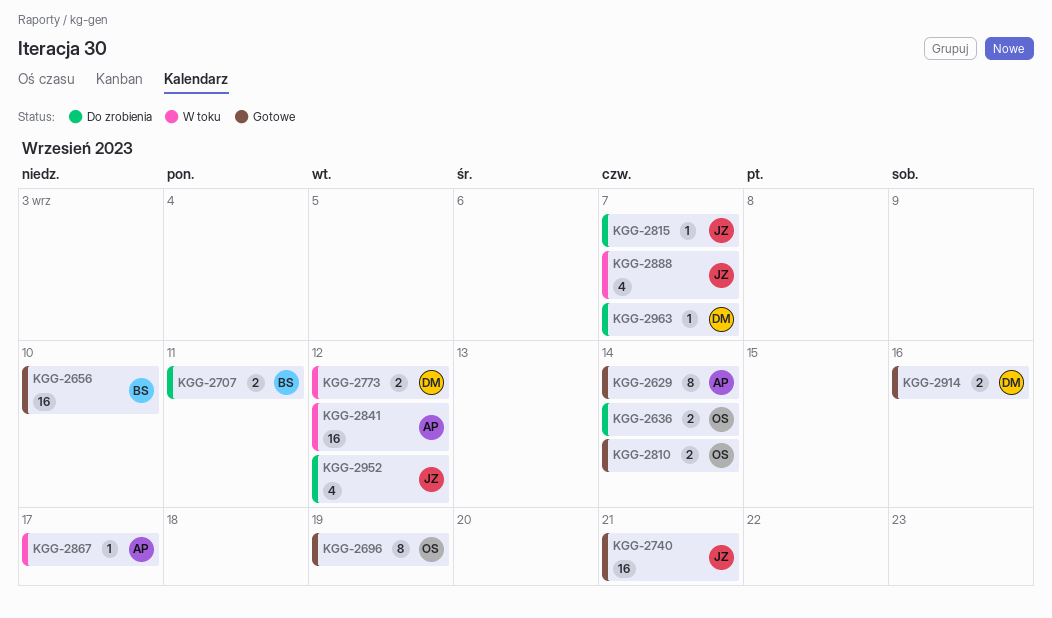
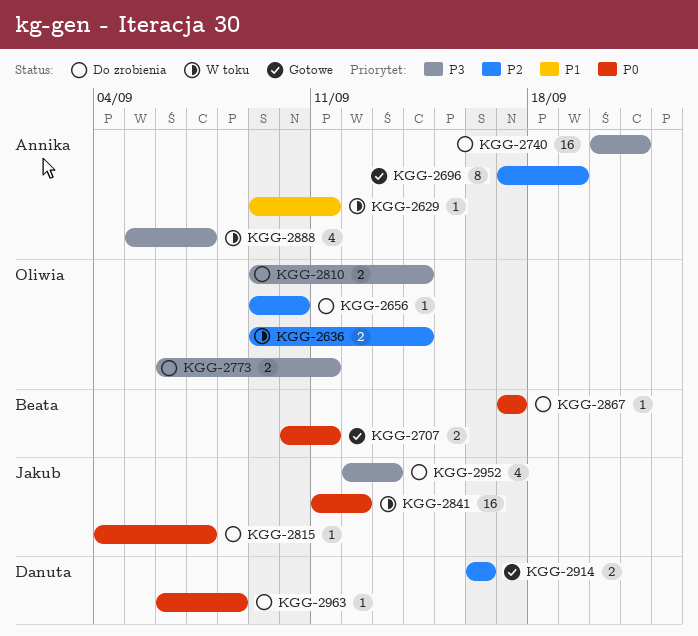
KGG-2629, status: Gotowe -> W toku
KGG-2629, estimate: 8 -> 1
KGG-2629, due: Sep 14 -> Sep 11
KGG-2636, status: Do zrobienia -> W toku
KGG-2656, status: Gotowe -> Do zrobienia
KGG-2656, owner: Beata -> Oliwia
KGG-2656, estimate: 16 -> 1
KGG-2696, owner: Oliwia -> Annika
KGG-2707, status: Do zrobienia -> Gotowe
KGG-2740, status: Gotowe -> Do zrobienia
KGG-2740, owner: Jakub -> Annika
KGG-2773, status: W toku -> Do zrobienia
KGG-2773, owner: Danuta -> Oliwia
KGG-2773, due: Sep 12 -> Sep 11
KGG-2810, status: Gotowe -> Do zrobienia
KGG-2841, owner: Annika -> Jakub
KGG-2867, status: W toku -> Do zrobienia
KGG-2867, owner: Annika -> Beata
KGG-2888, owner: Jakub -> Annika
KGG-2952, due: Sep 12 -> Sep 13
KGG-2963, due: Sep 7 -> Sep 8

